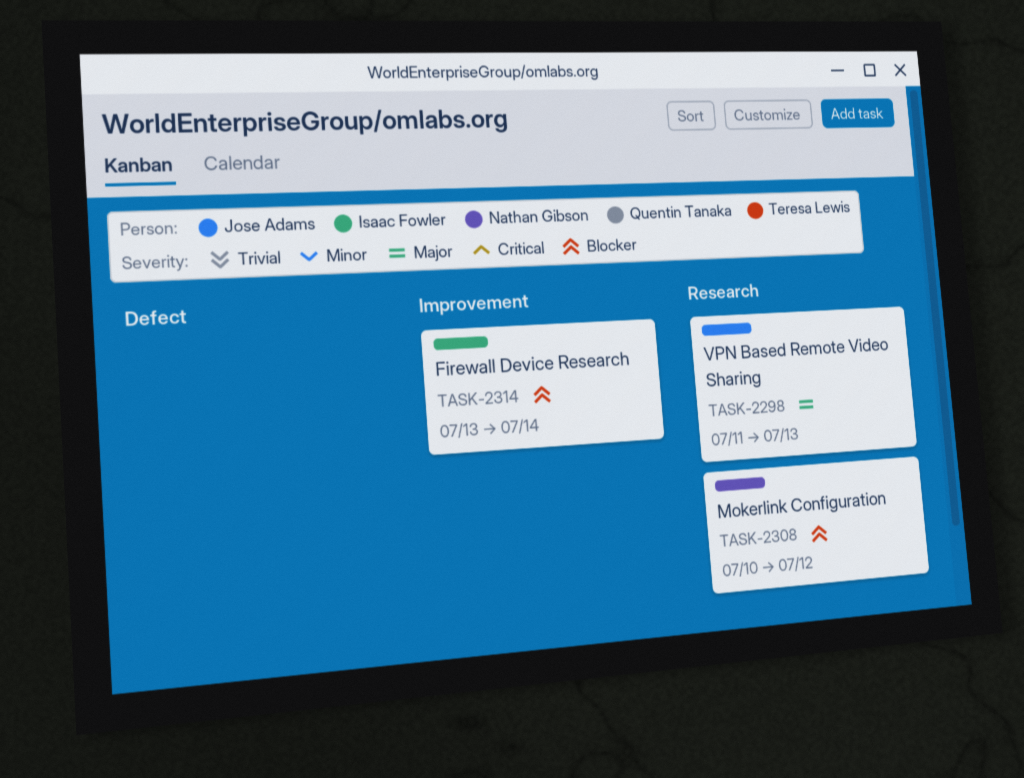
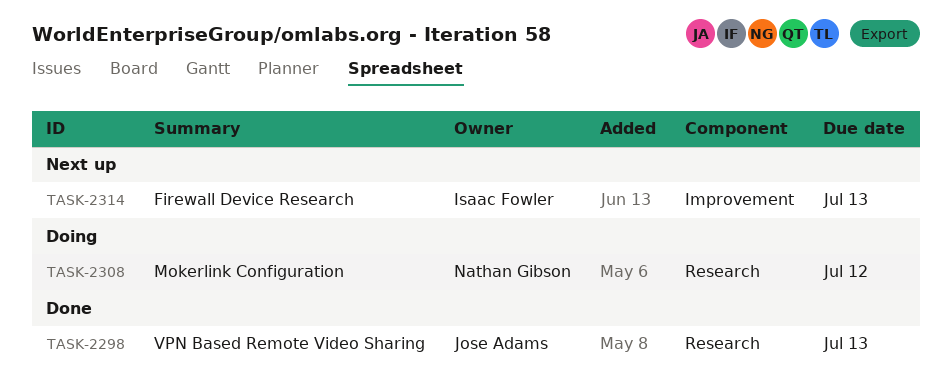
TASK-2314, due: Jul 14 -> Jul 13

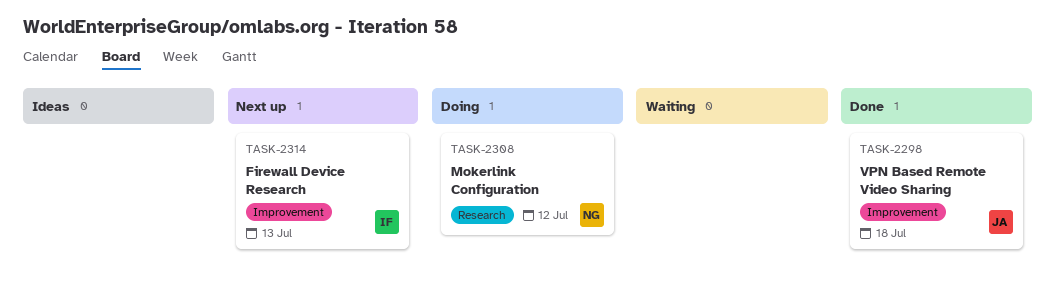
TASK-2298, label: Research -> Improvement
TASK-2298, due: Jul 13 -> Jul 18

